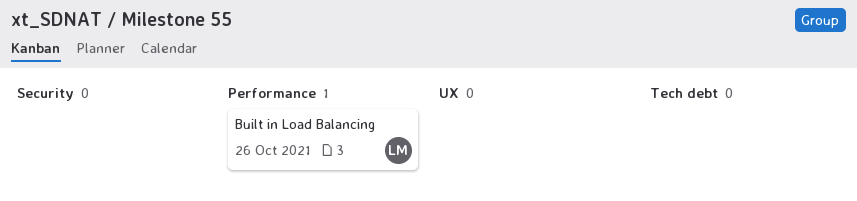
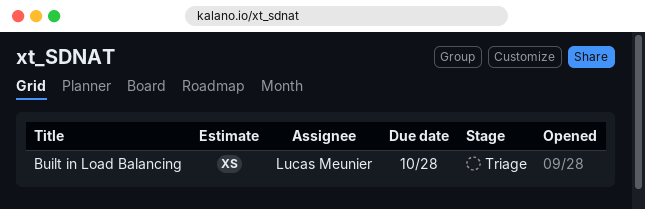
Built in Load Balancing, due: Oct 26 -> Oct 28

